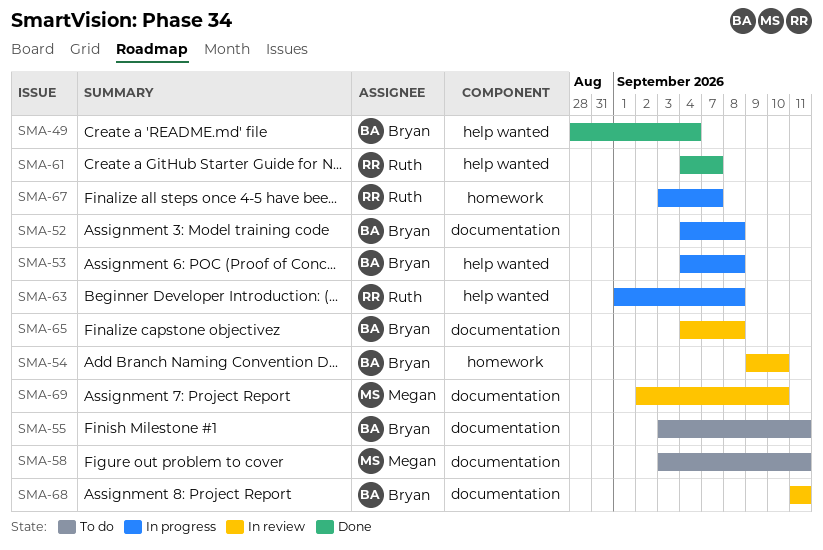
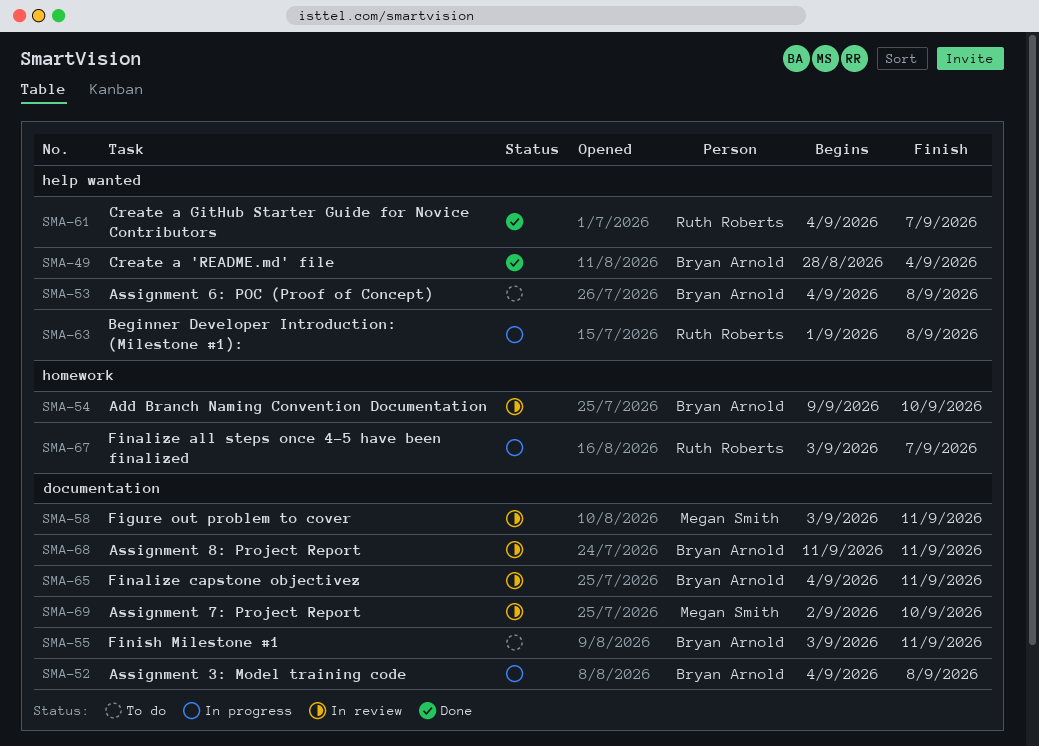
SMA-53, status: In progress -> To do
SMA-58, status: To do -> In review
SMA-65, due: Sep 8 -> Sep 11

